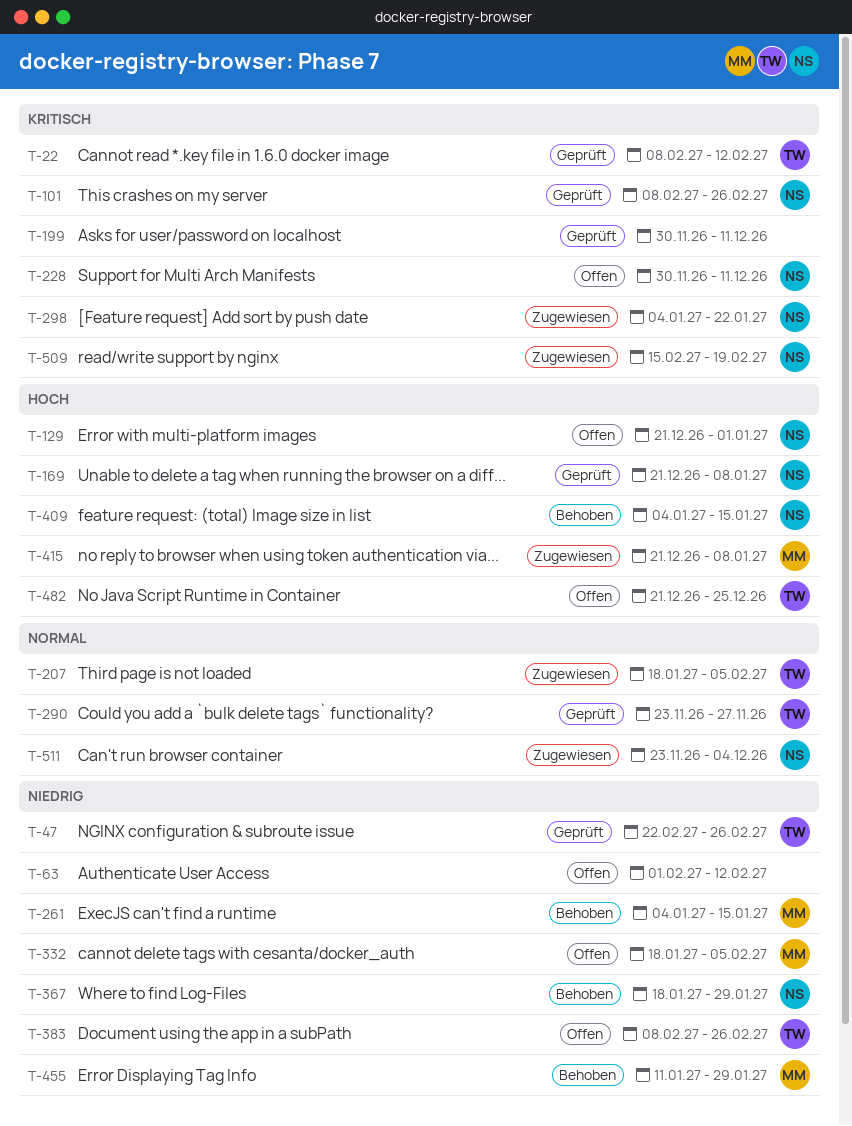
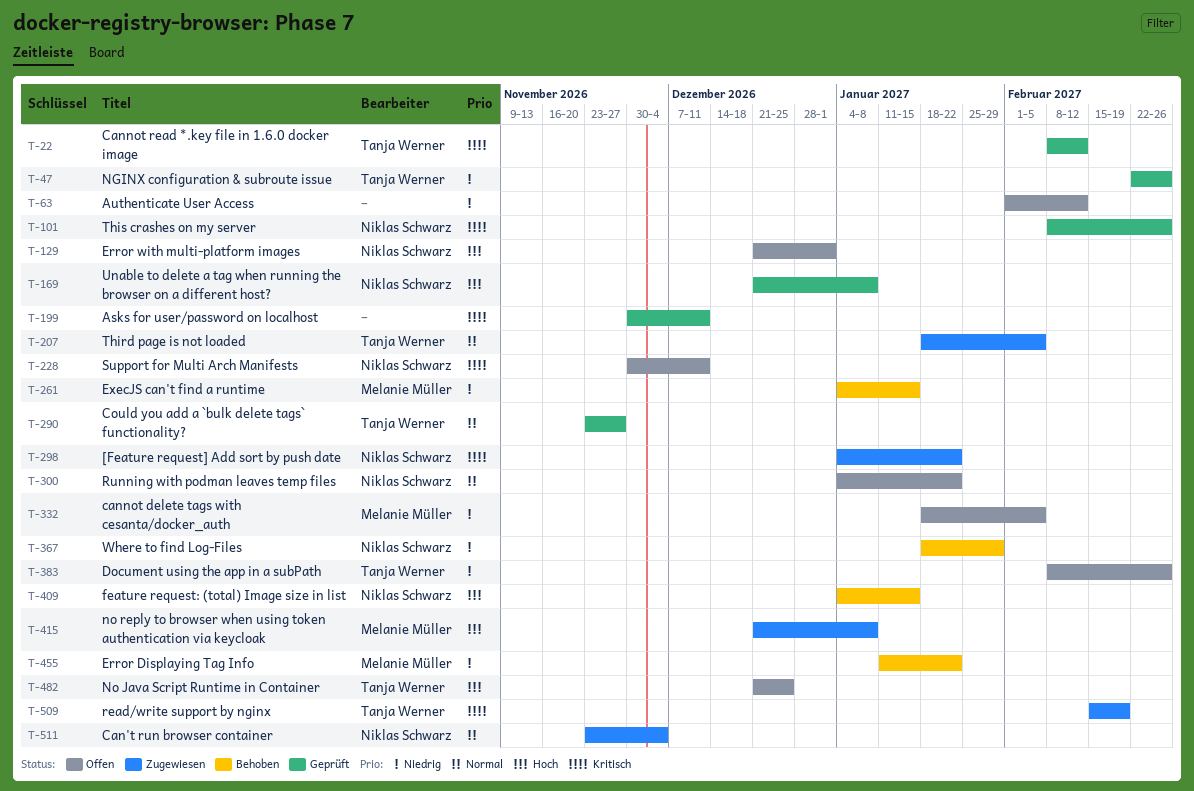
T-300: none -> present
T-455, due: Jan 29 -> Jan 22
T-509, owner: Niklas Schwarz -> Tanja Werner

